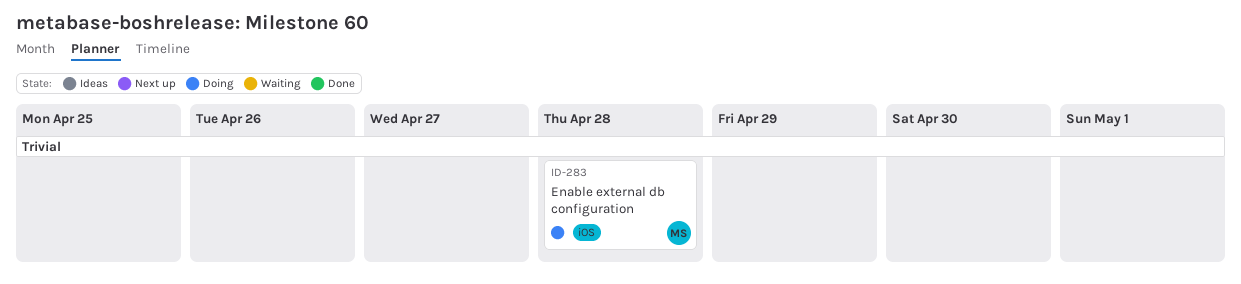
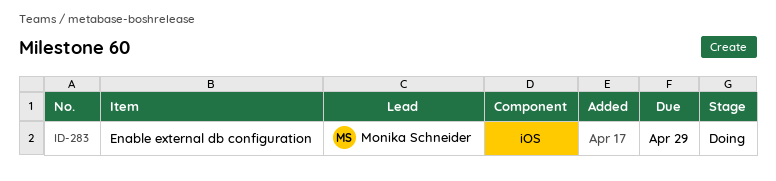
ID-283, due: Apr 28 -> Apr 29

